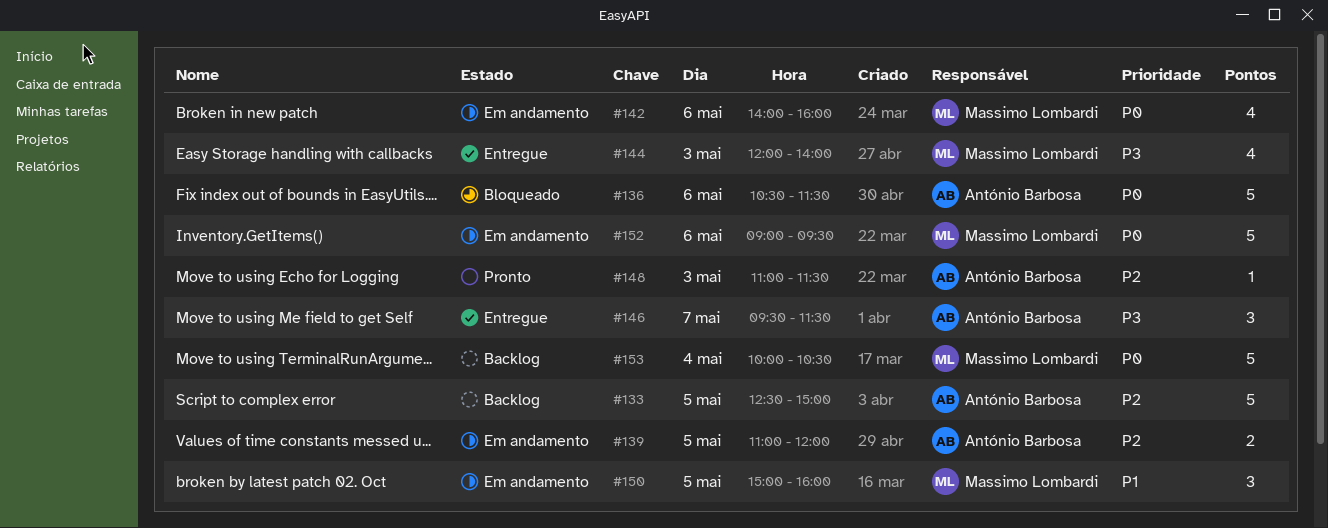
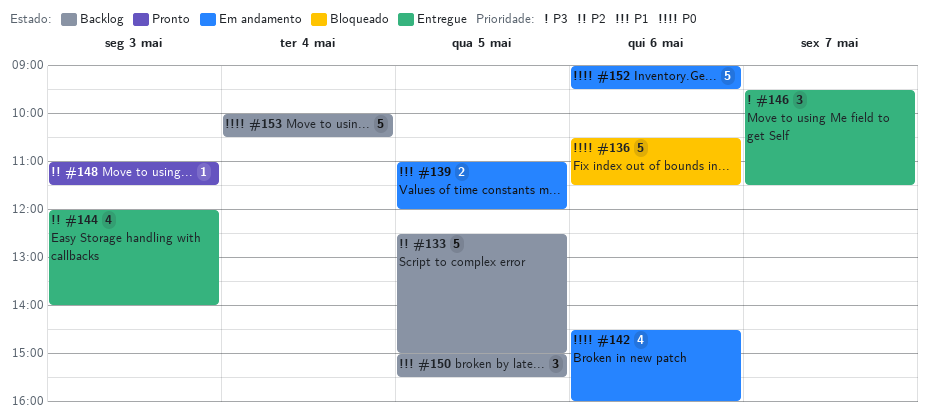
#139, priority: P2 -> P1
#142, begins: 14:00 -> 14:30
#144, priority: P3 -> P2
#150, status: Em andamento -> Backlog
#150, ends: 16:00 -> 15:30

